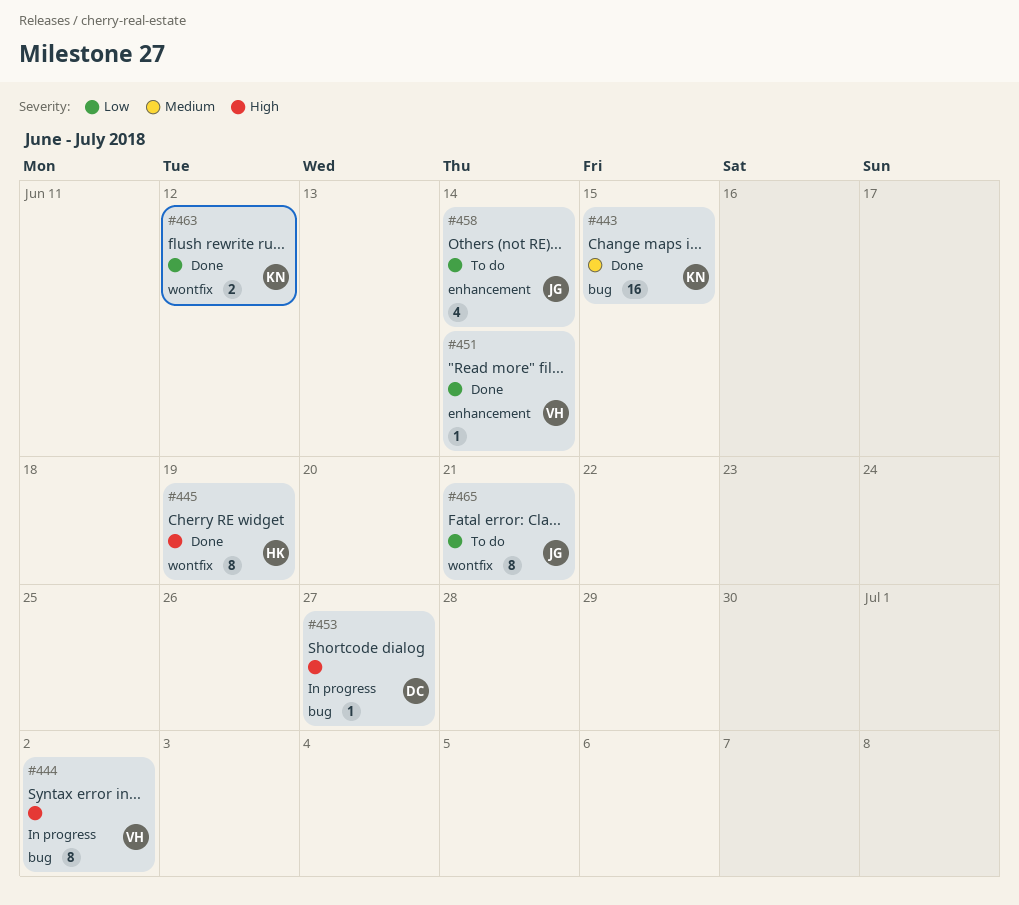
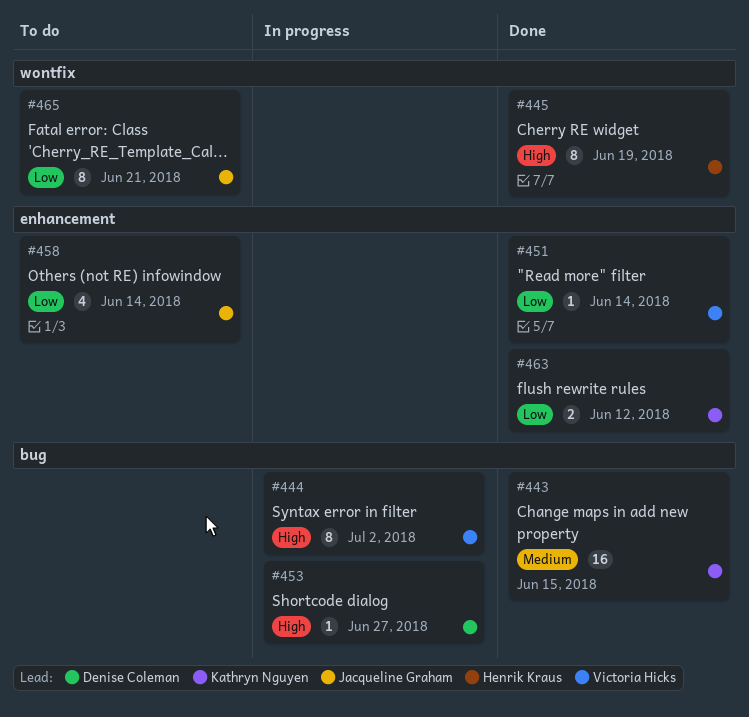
#463, label: wontfix -> enhancement

